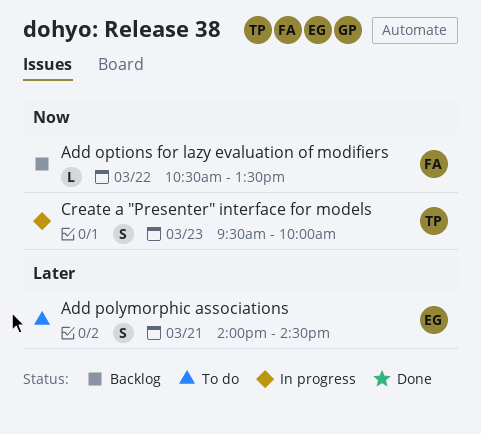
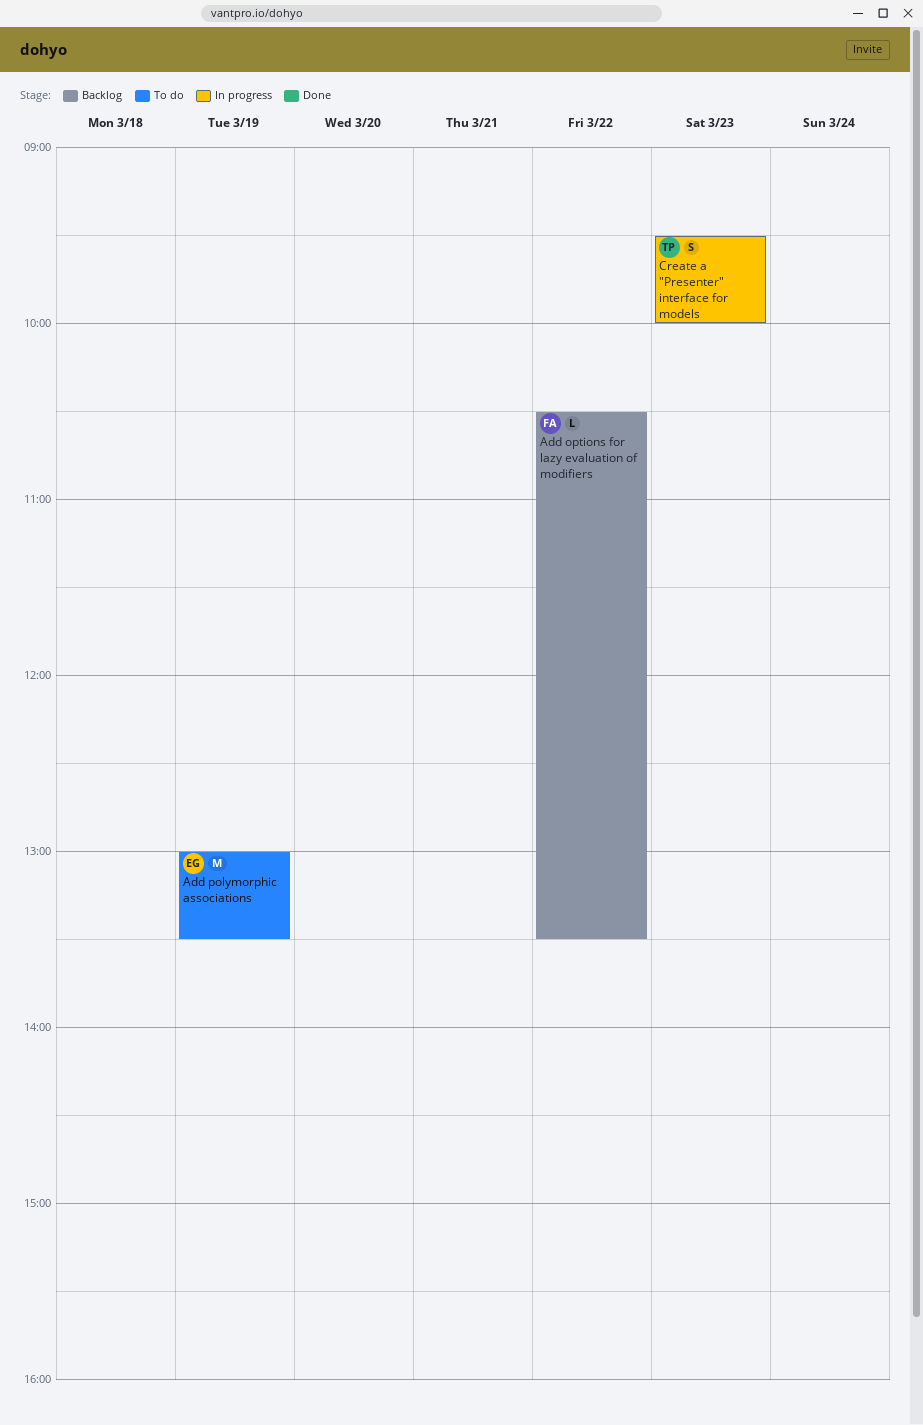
Add polymorphic associations, estimate: S -> M
Add polymorphic associations, day: Mar 21 -> Mar 19
Add polymorphic associations, begins: 14:00 -> 13:00
Add polymorphic associations, ends: 14:30 -> 13:30

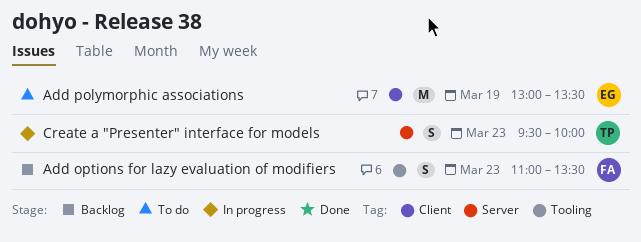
Add options for lazy evaluation of modifiers, estimate: L -> S
Add options for lazy evaluation of modifiers, day: Mar 22 -> Mar 23
Add options for lazy evaluation of modifiers, begins: 10:30 -> 11:00

